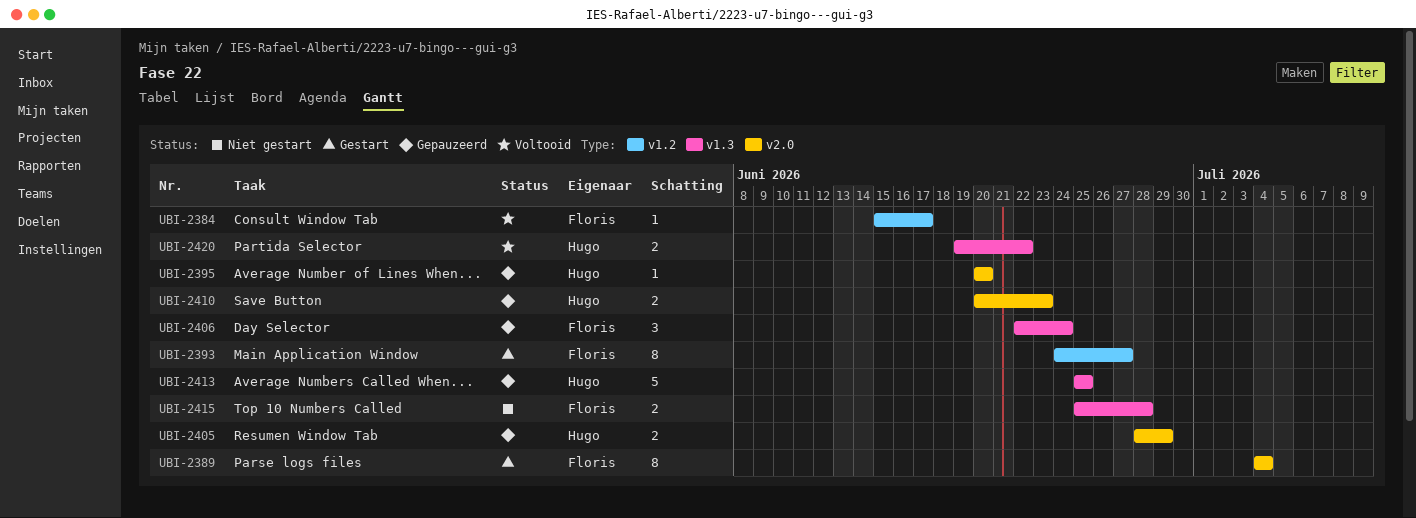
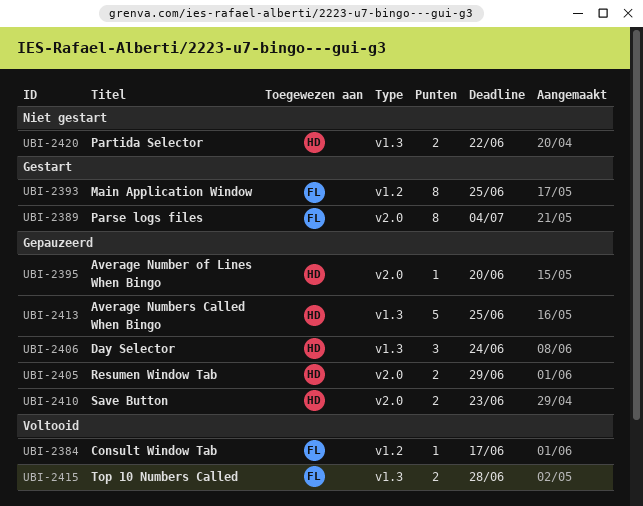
UBI-2393, due: Jun 27 -> Jun 25
UBI-2406, owner: Floris -> Hugo
UBI-2415, status: Niet gestart -> Voltooid
UBI-2420, status: Voltooid -> Niet gestart

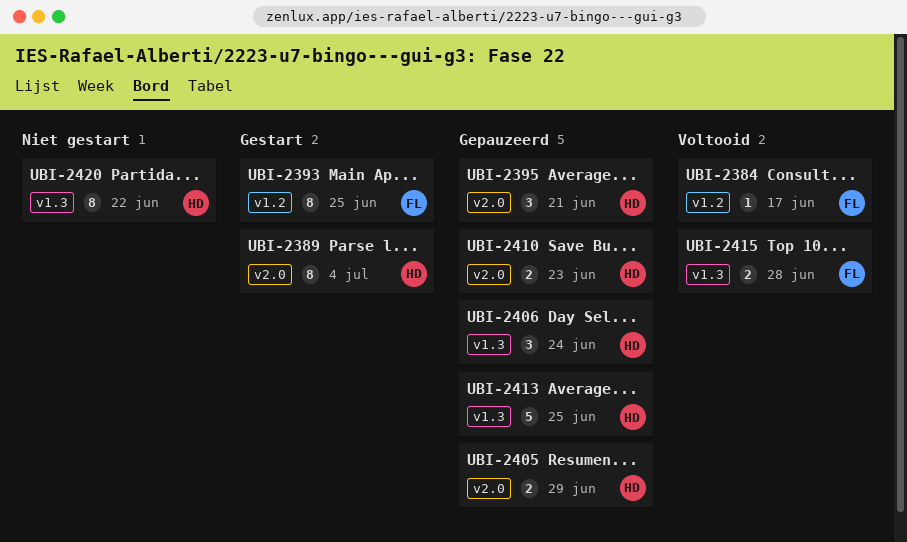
UBI-2389, owner: FL -> HD
UBI-2395, estimate: 1 -> 3
UBI-2395, due: Jun 20 -> Jun 21
UBI-2420, estimate: 2 -> 8

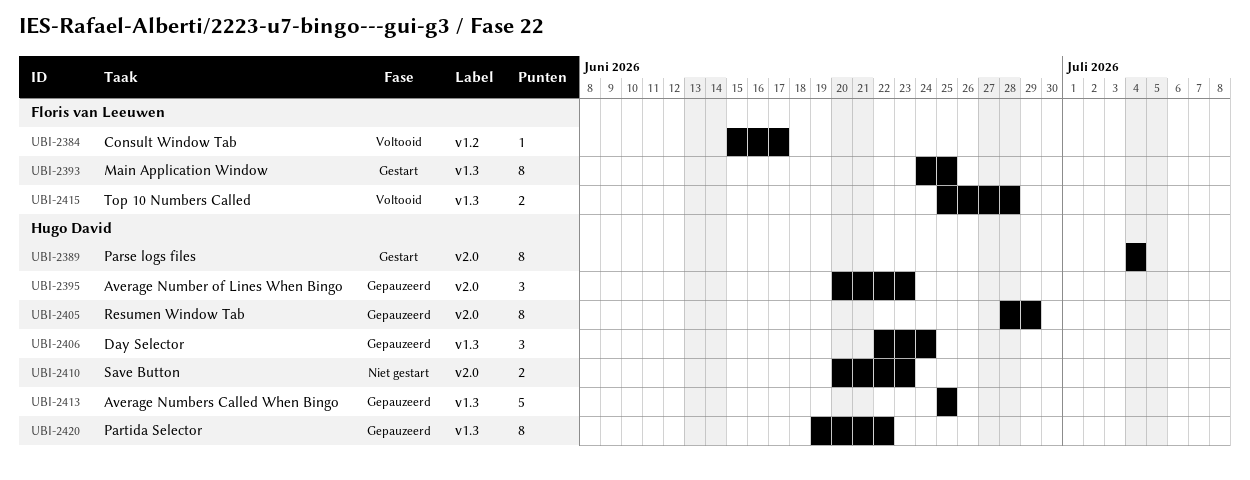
UBI-2393, label: v1.2 -> v1.3
UBI-2395, due: Jun 21 -> Jun 23
UBI-2405, estimate: 2 -> 8
UBI-2410, status: Gepauzeerd -> Niet gestart
UBI-2420, status: Niet gestart -> Gepauzeerd

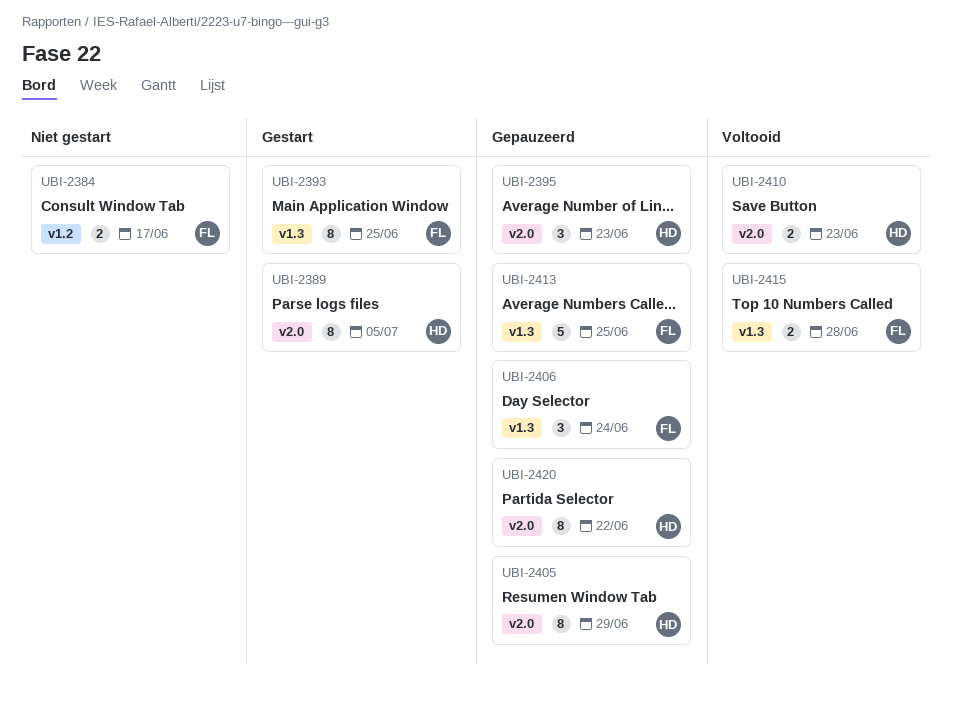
UBI-2384, status: Voltooid -> Niet gestart
UBI-2384, estimate: 1 -> 2
UBI-2389, due: Jul 4 -> Jul 5
UBI-2406, owner: Hugo David -> Floris van Leeuwen
UBI-2410, status: Niet gestart -> Voltooid
UBI-2413, owner: Hugo David -> Floris van Leeuwen
UBI-2420, label: v1.3 -> v2.0

